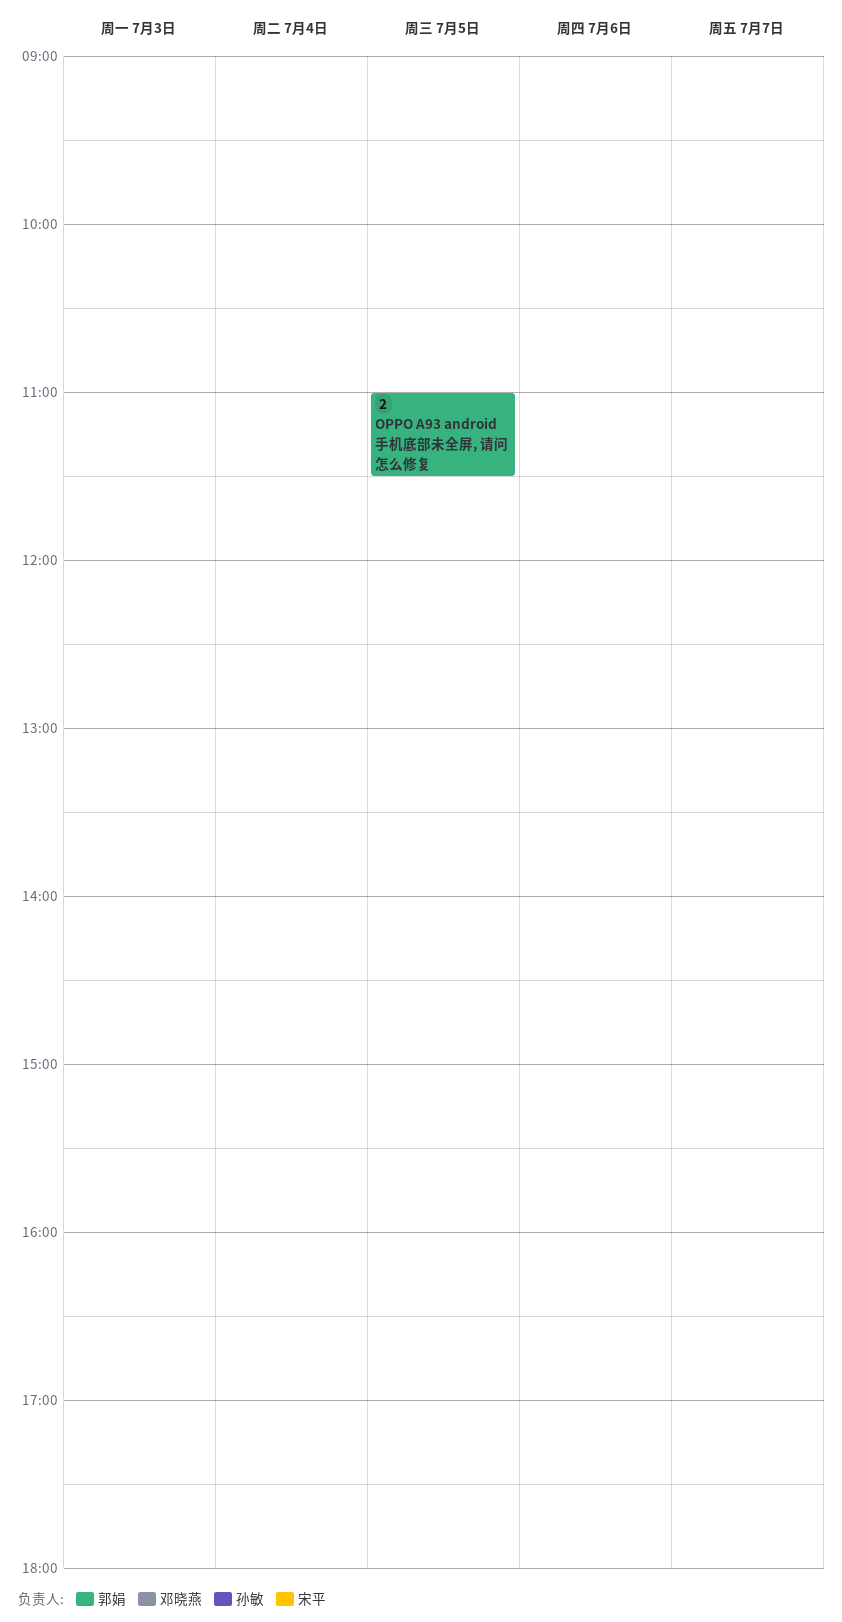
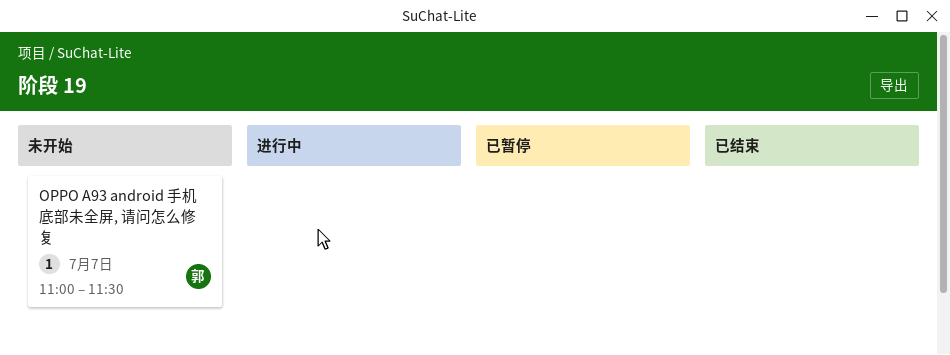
OPPO A93 android 手机底部未全屏, 请问怎么修复, estimate: 2 -> 1
OPPO A93 android 手机底部未全屏, 请问怎么修复, day: Jul 5 -> Jul 7

